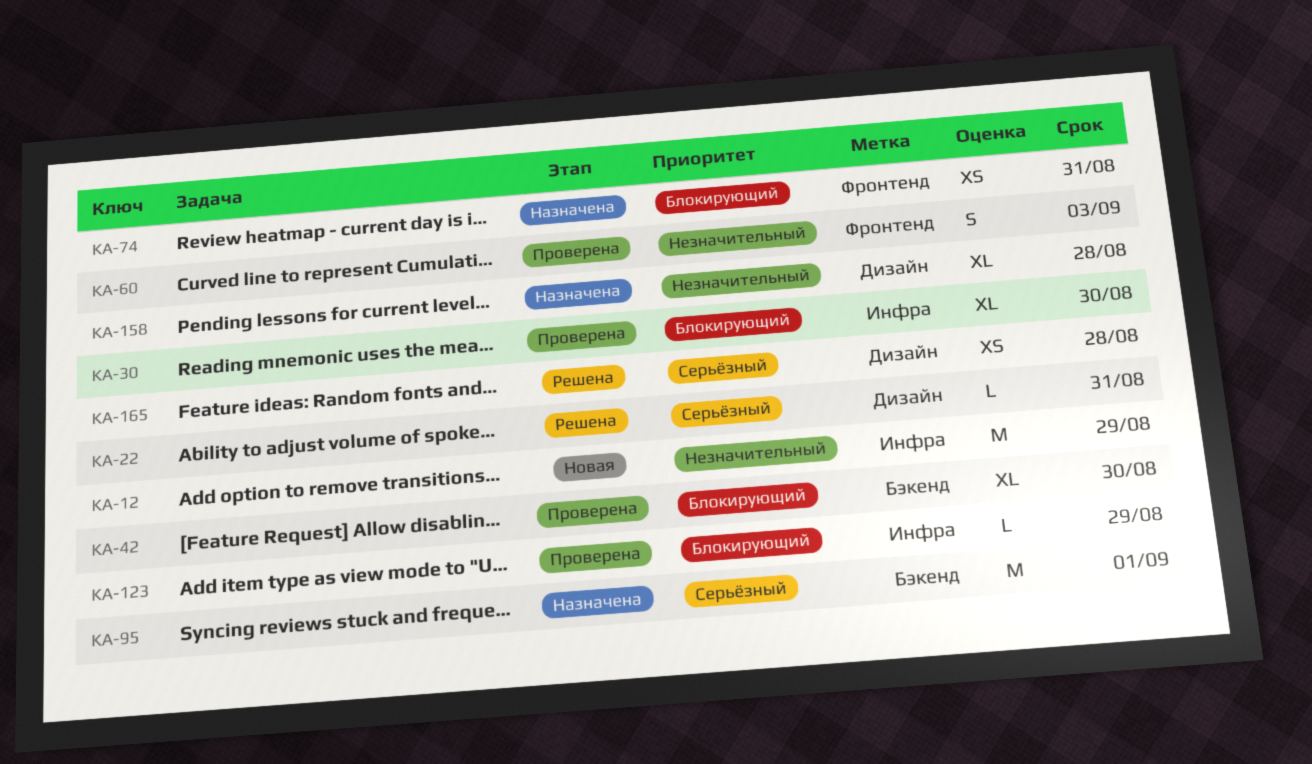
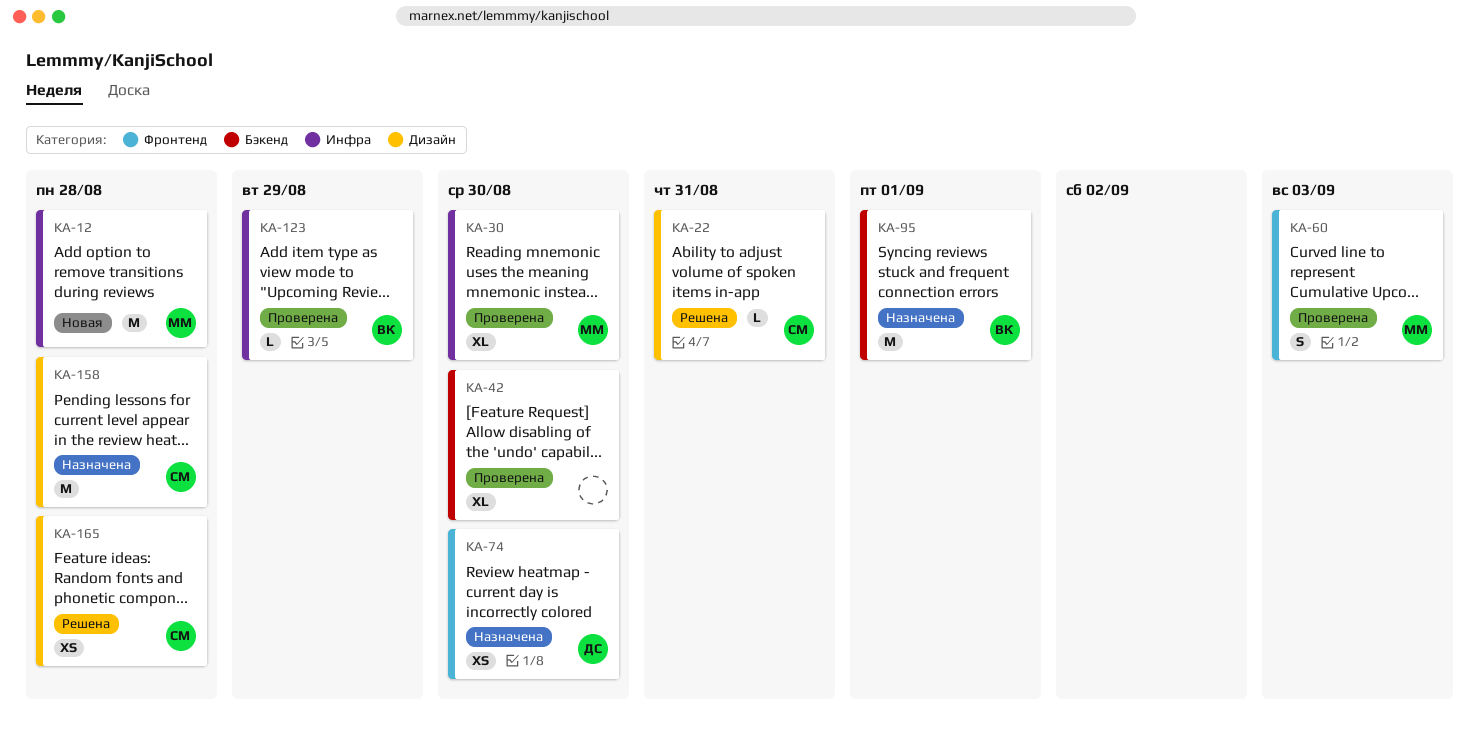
KA-12, due: Aug 29 -> Aug 28
KA-74, due: Aug 31 -> Aug 30
KA-158, estimate: XL -> M

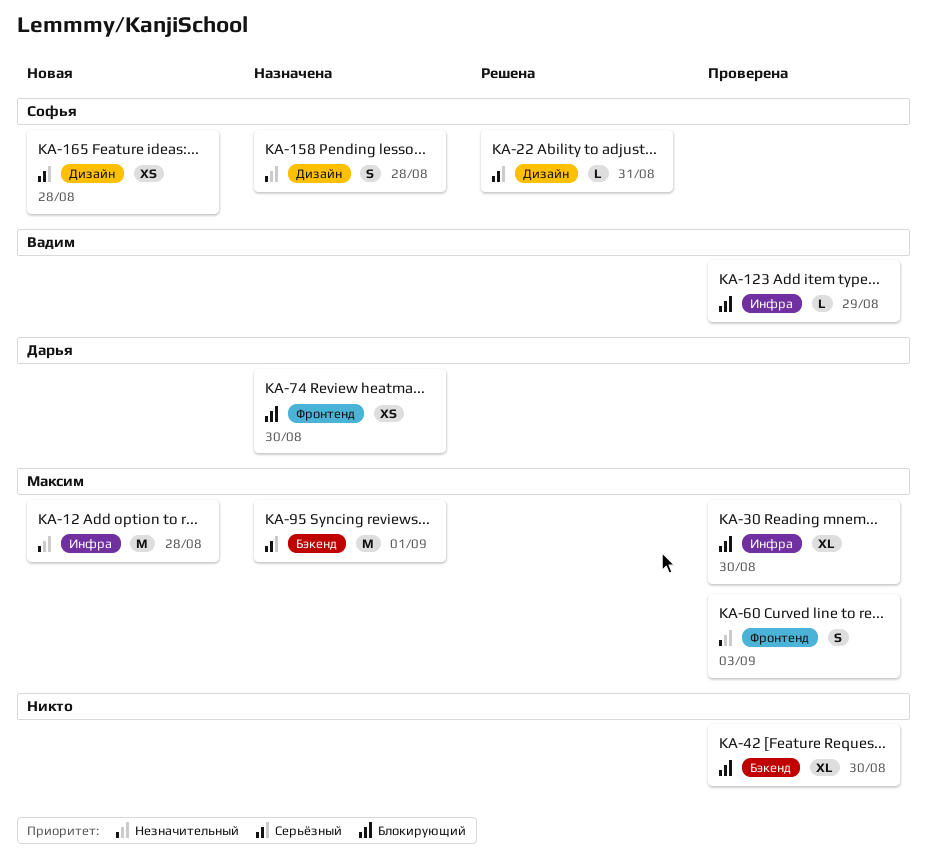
KA-95, owner: Вадим -> Максим
KA-158, estimate: M -> S
KA-165, status: Решена -> Новая

